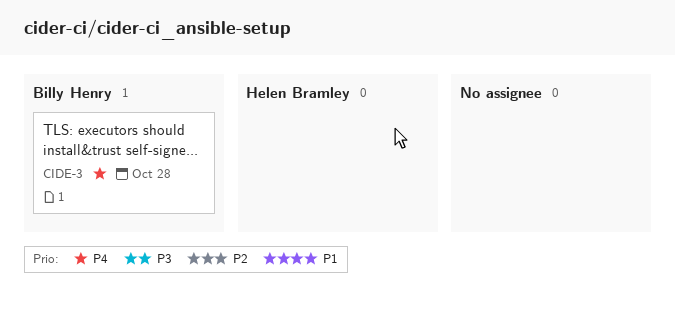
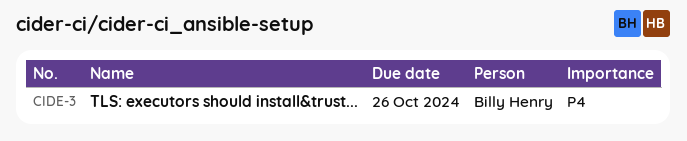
CIDE-3, due: Oct 28 -> Oct 26

